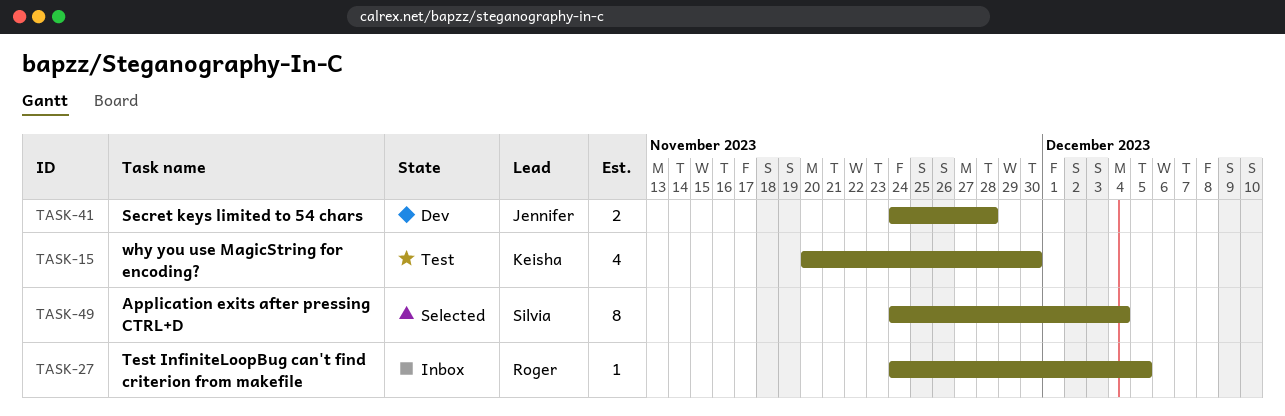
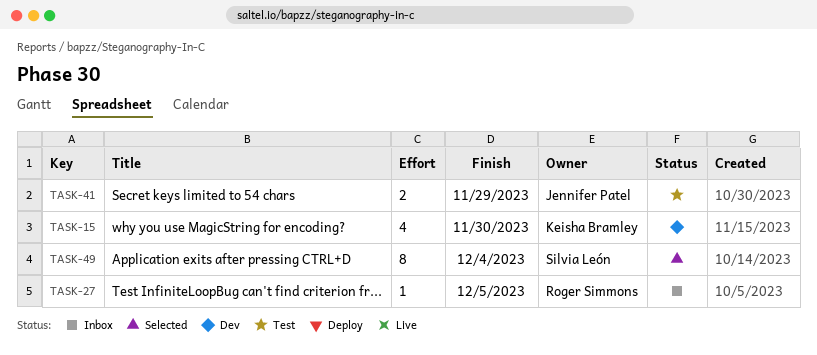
TASK-15, status: Test -> Dev
TASK-41, status: Dev -> Test
TASK-41, due: Nov 28 -> Nov 29

